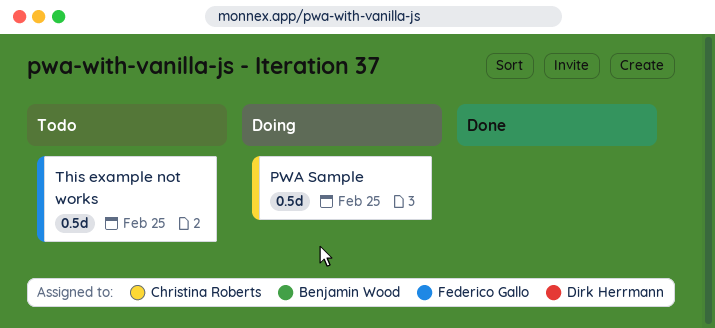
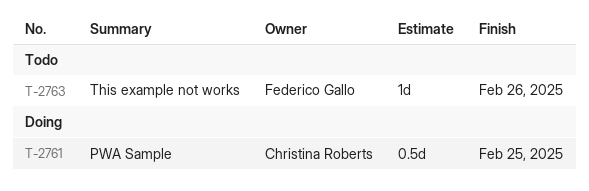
This example not works, estimate: 0.5d -> 1d
This example not works, due: Feb 25 -> Feb 26

